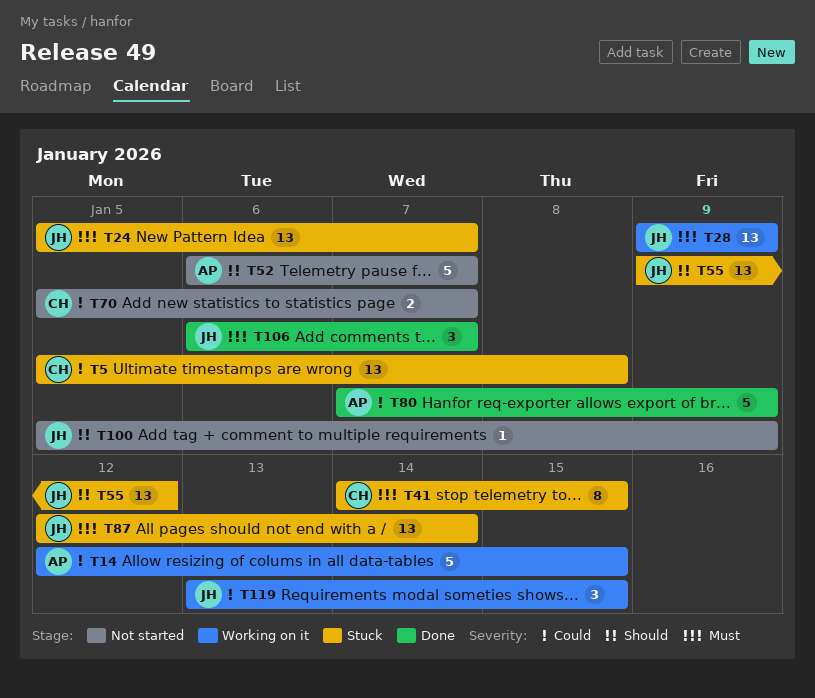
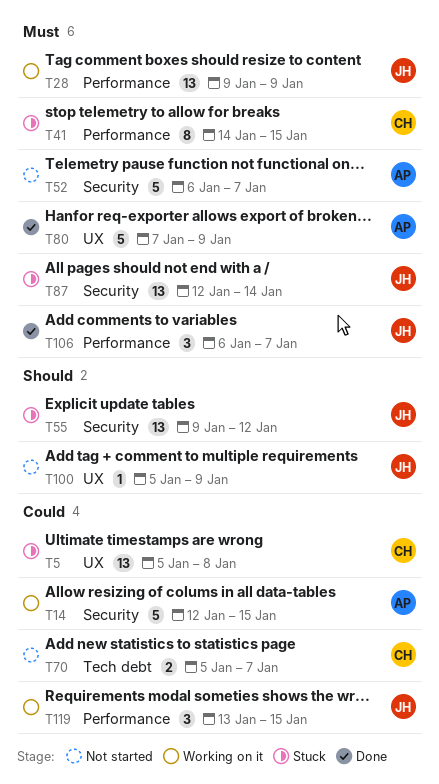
T24: present -> none
T52, priority: Should -> Must
T80, priority: Could -> Must

